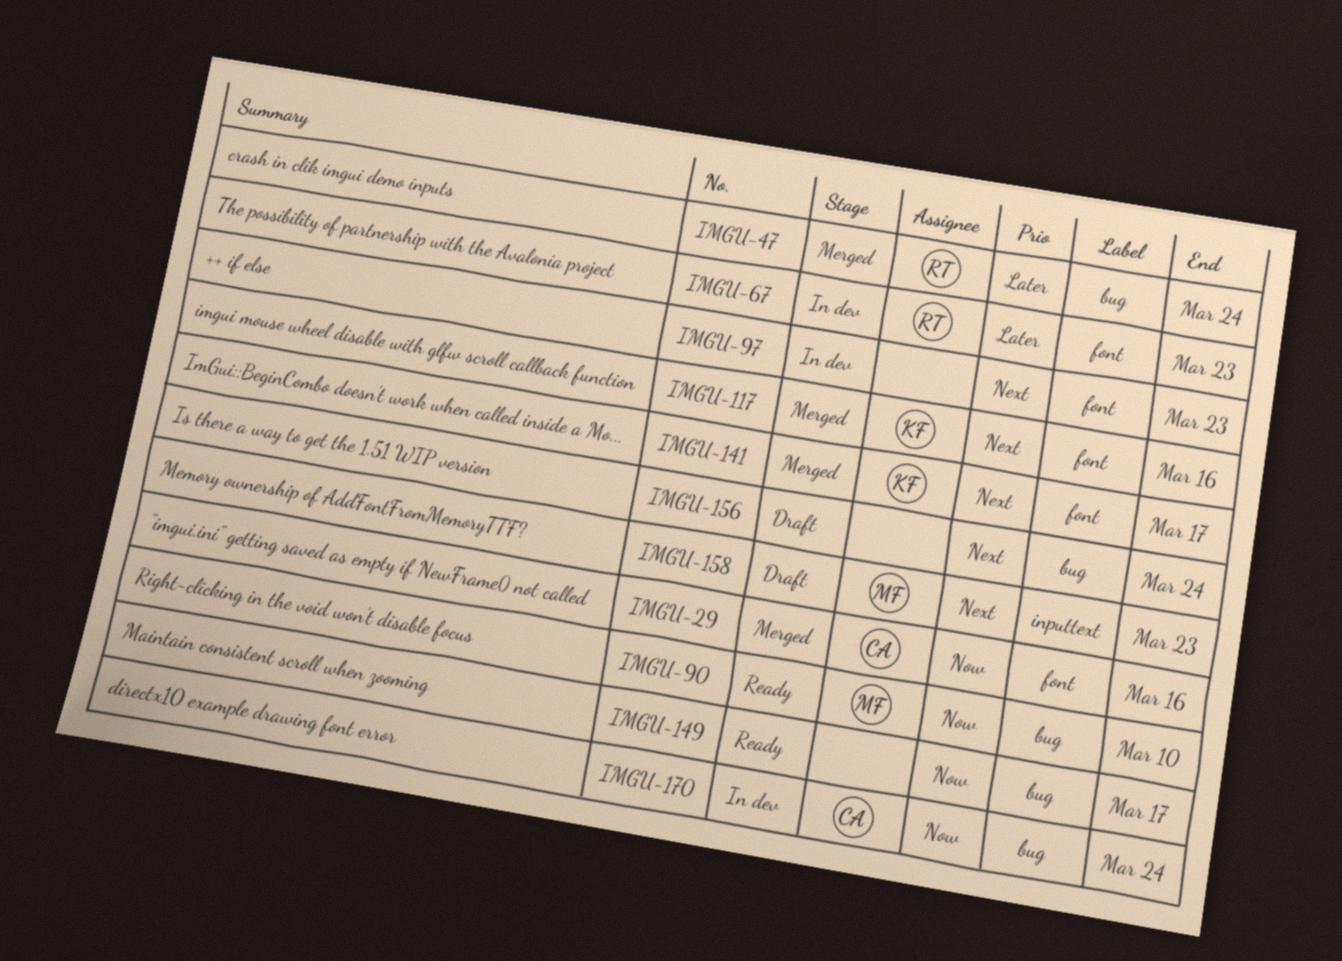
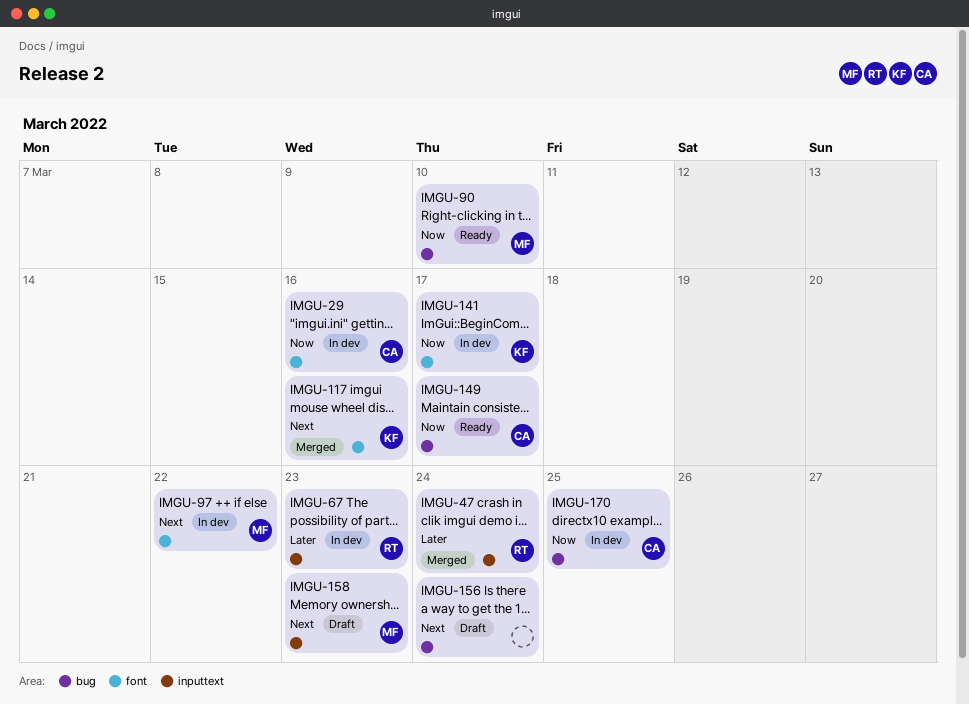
IMGU-29, status: Merged -> In dev
IMGU-47, label: bug -> inputtext
IMGU-67, label: font -> inputtext
IMGU-97, owner: none -> MF
IMGU-97, due: Mar 23 -> Mar 22
IMGU-141, status: Merged -> In dev
IMGU-141, priority: Next -> Now
IMGU-149, owner: none -> CA
IMGU-170, due: Mar 24 -> Mar 25

